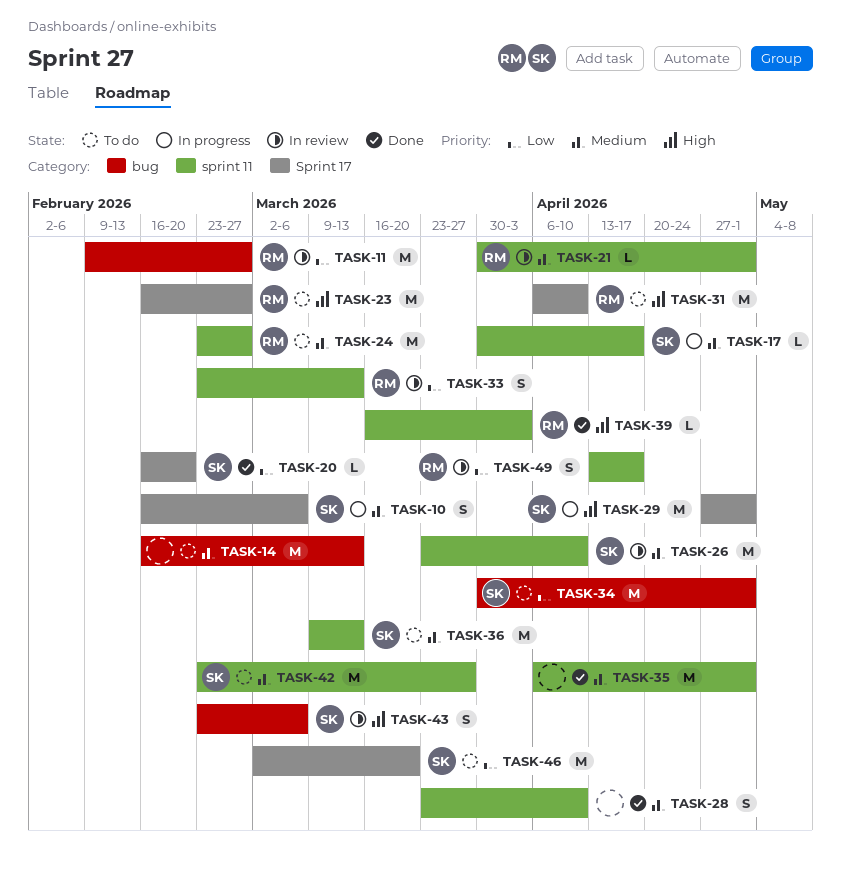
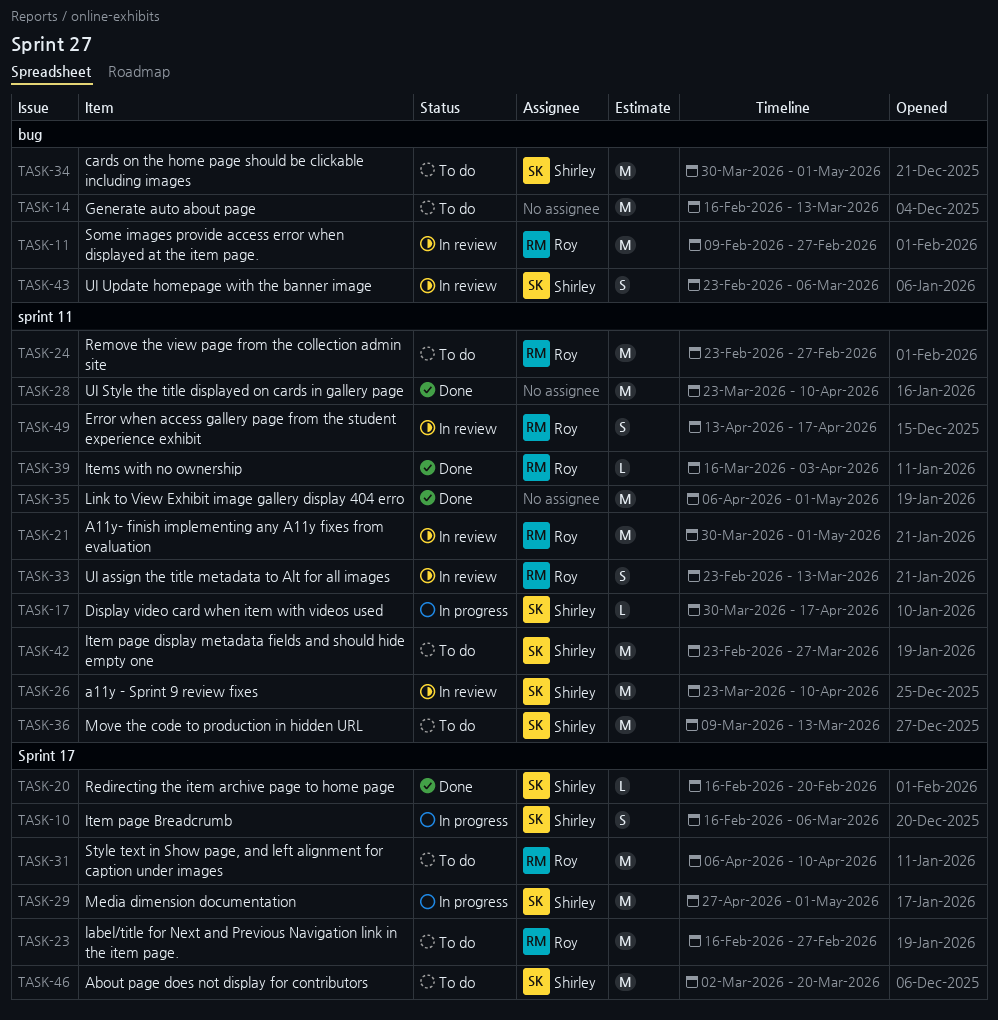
TASK-21, estimate: L -> M
TASK-28, estimate: S -> M

